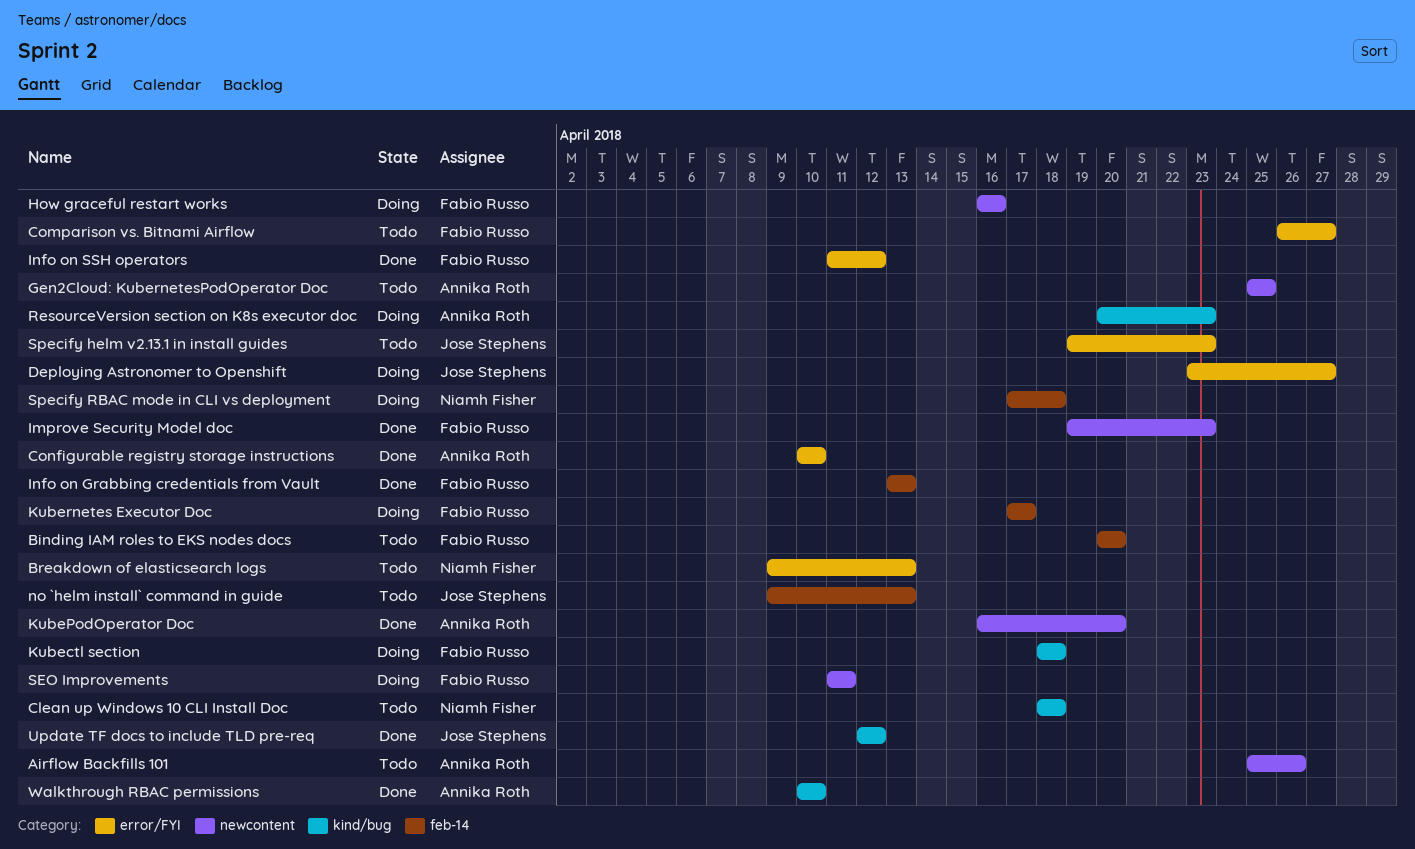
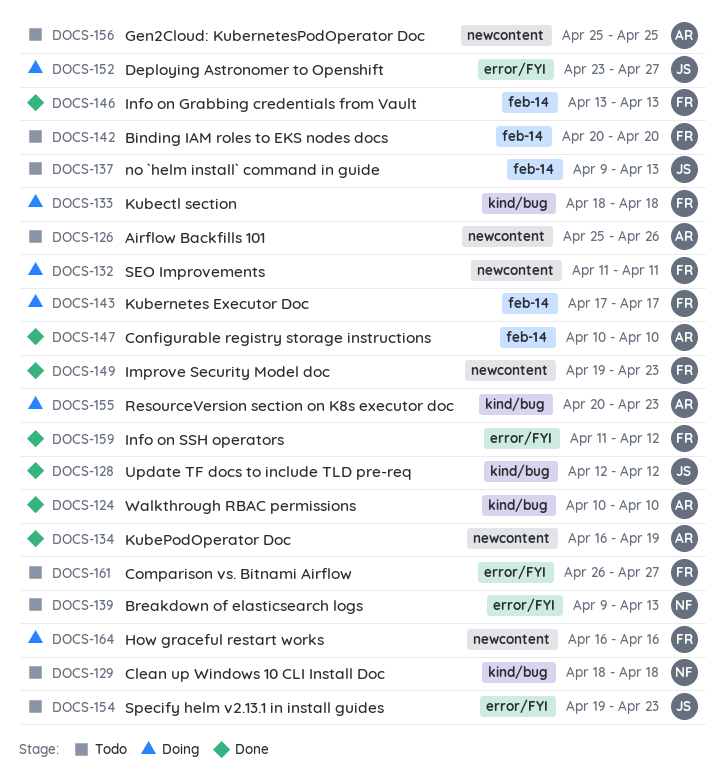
Configurable registry storage instructions, label: error/FYI -> feb-14
KubePodOperator Doc, due: Apr 20 -> Apr 19
Specify RBAC mode in CLI vs deployment: present -> none

